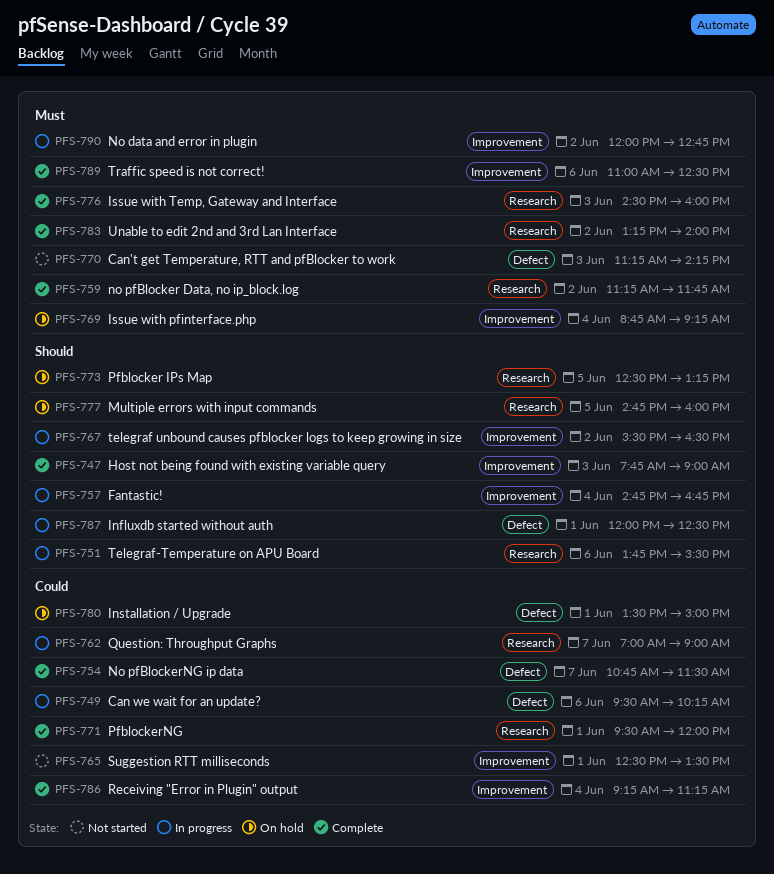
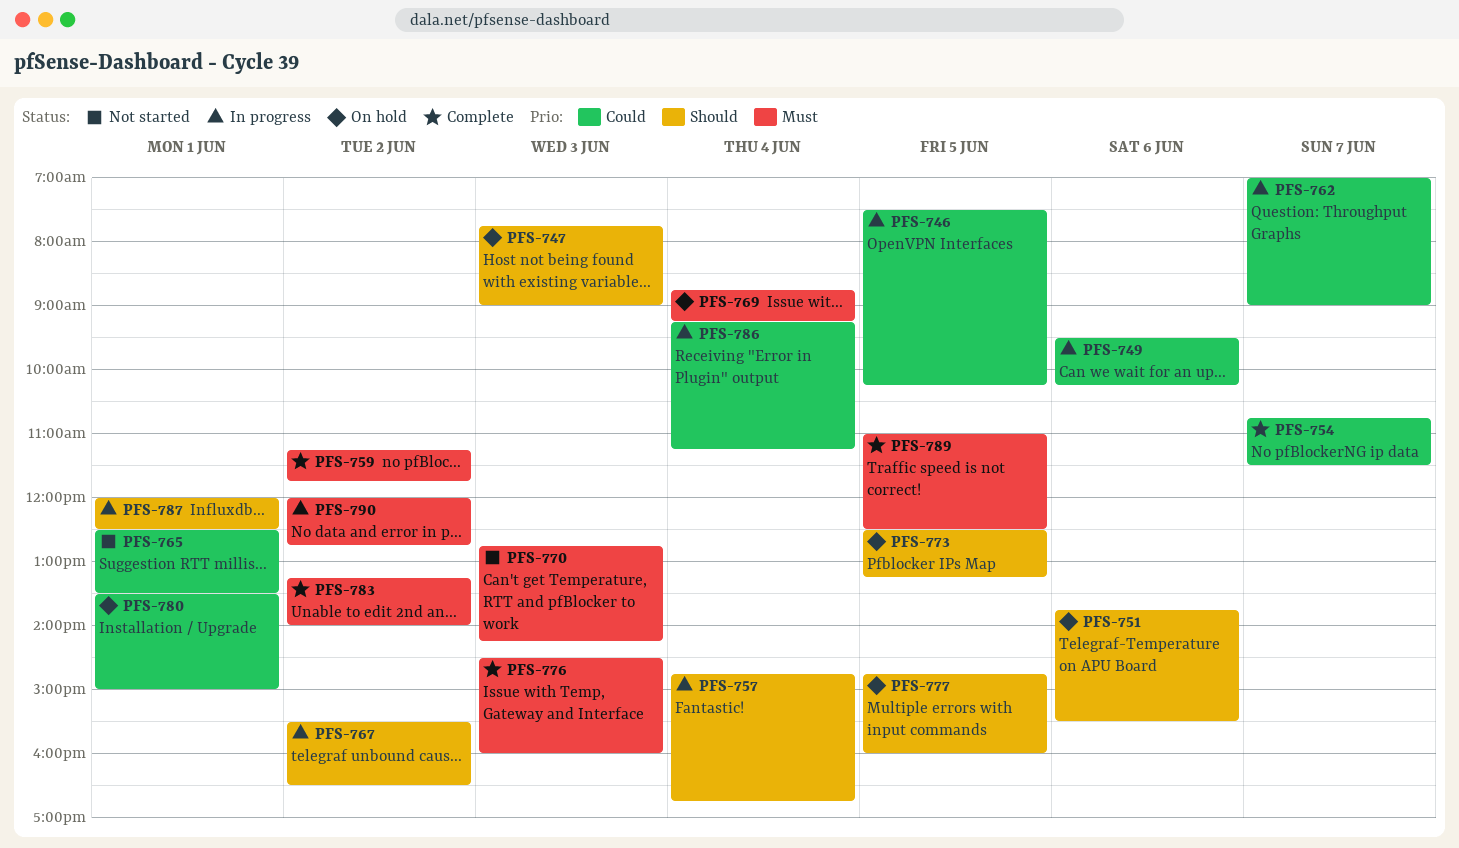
PFS-746: none -> present
PFS-747, status: Complete -> On hold
PFS-751, status: In progress -> On hold
PFS-770, begins: 11:15 -> 12:45
PFS-771: present -> none
PFS-786, status: Complete -> In progress
PFS-789, day: Jun 6 -> Jun 5

